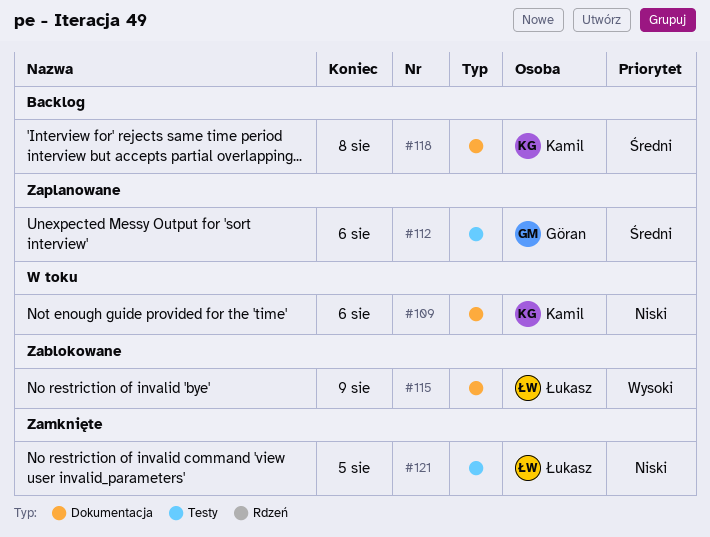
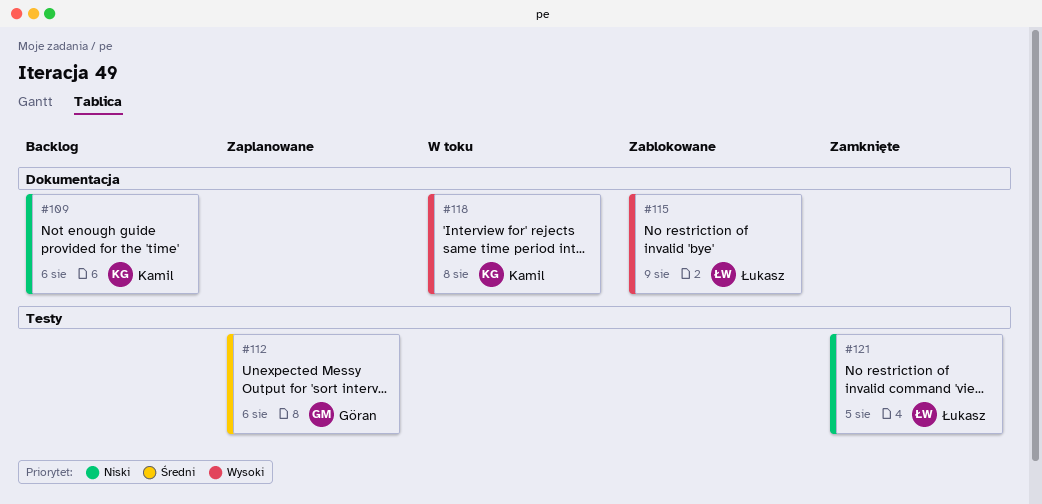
#109, status: W toku -> Backlog
#118, status: Backlog -> W toku
#118, priority: Średni -> Wysoki

